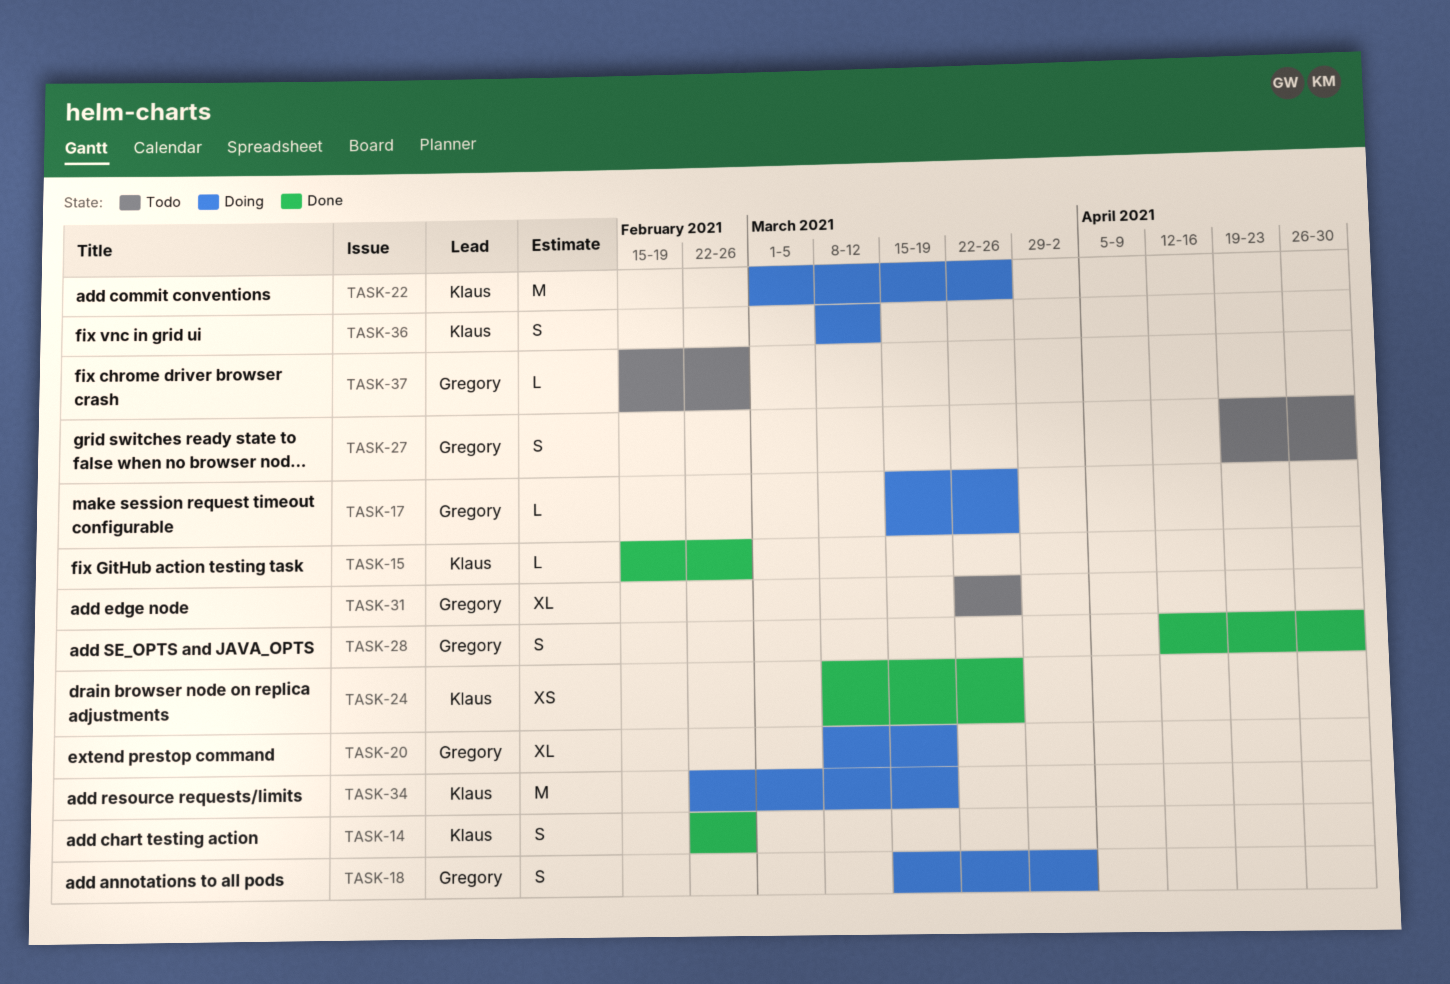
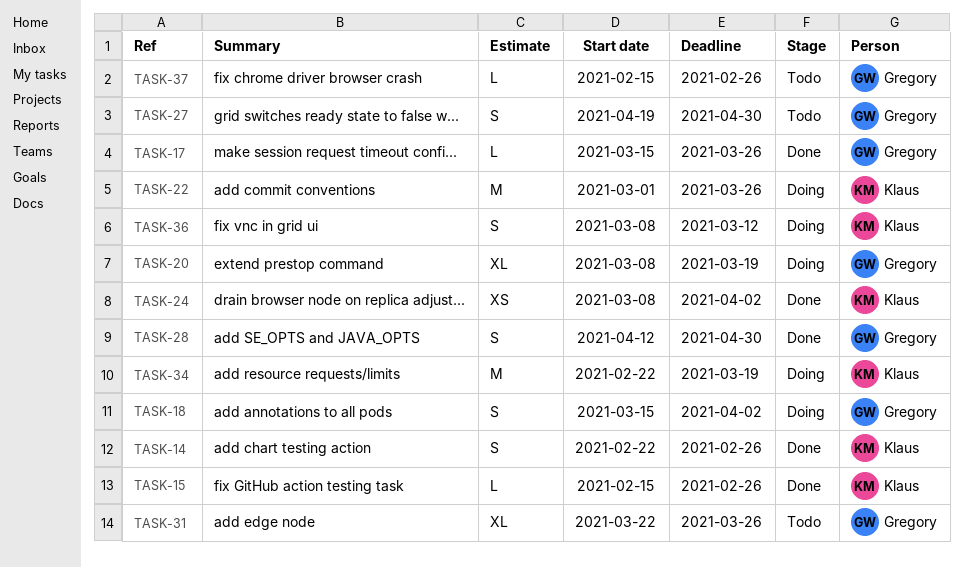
TASK-17, status: Doing -> Done
TASK-24, due: Mar 26 -> Apr 2

